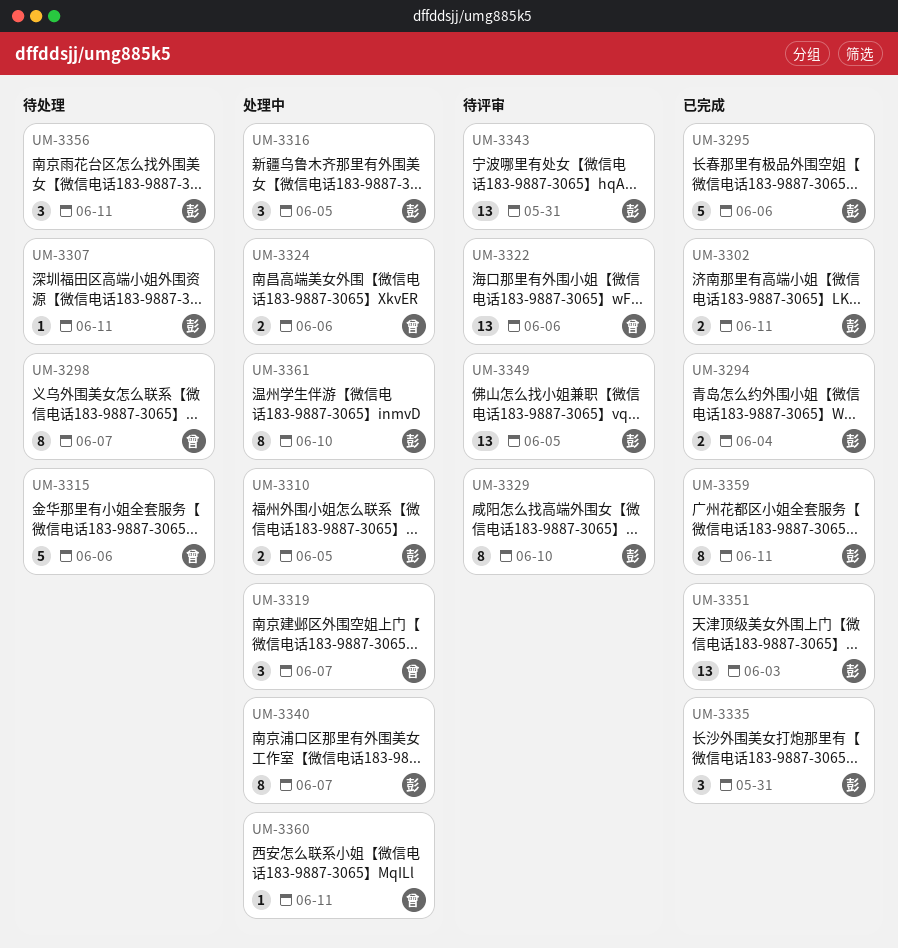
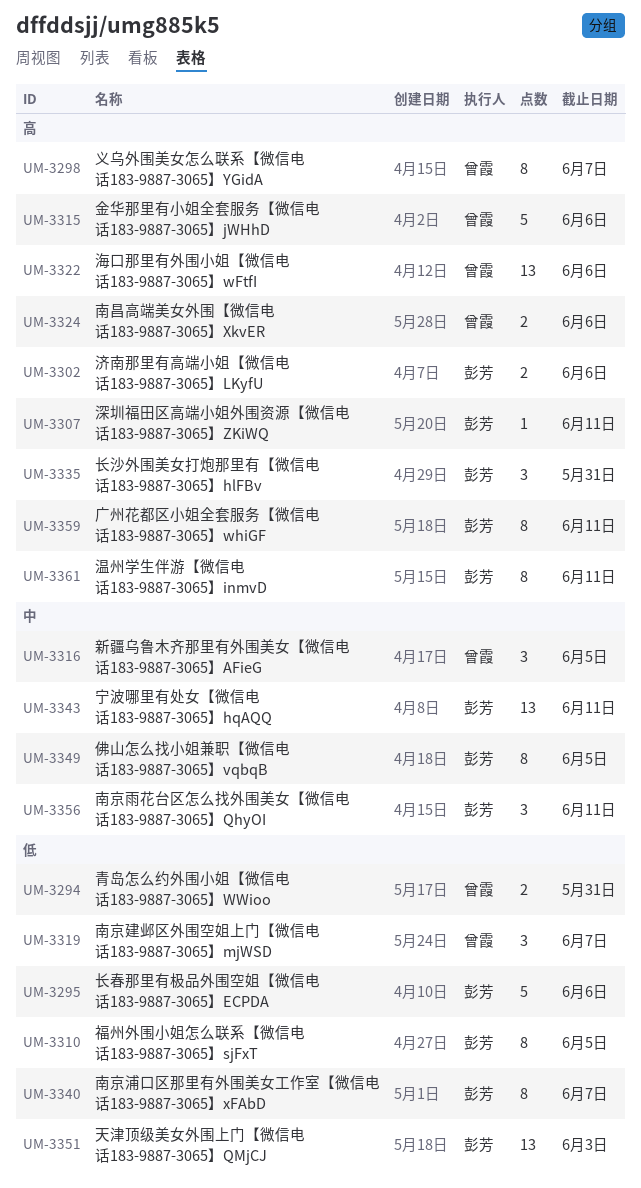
UM-3294, owner: 彭芳 -> 曾霞
UM-3294, due: Jun 4 -> May 31
UM-3302, due: Jun 11 -> Jun 6
UM-3310, estimate: 2 -> 8
UM-3316, owner: 彭芳 -> 曾霞
UM-3329: present -> none
UM-3343, due: May 31 -> Jun 11
UM-3349, estimate: 13 -> 8
UM-3360: present -> none
UM-3361, due: Jun 10 -> Jun 11

